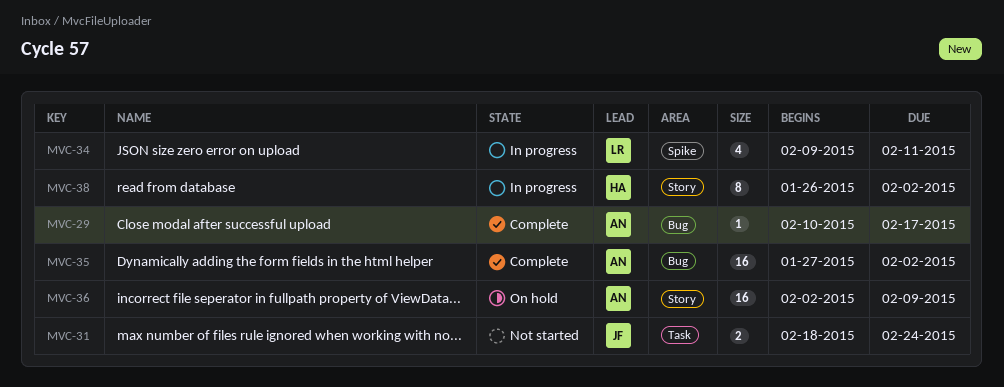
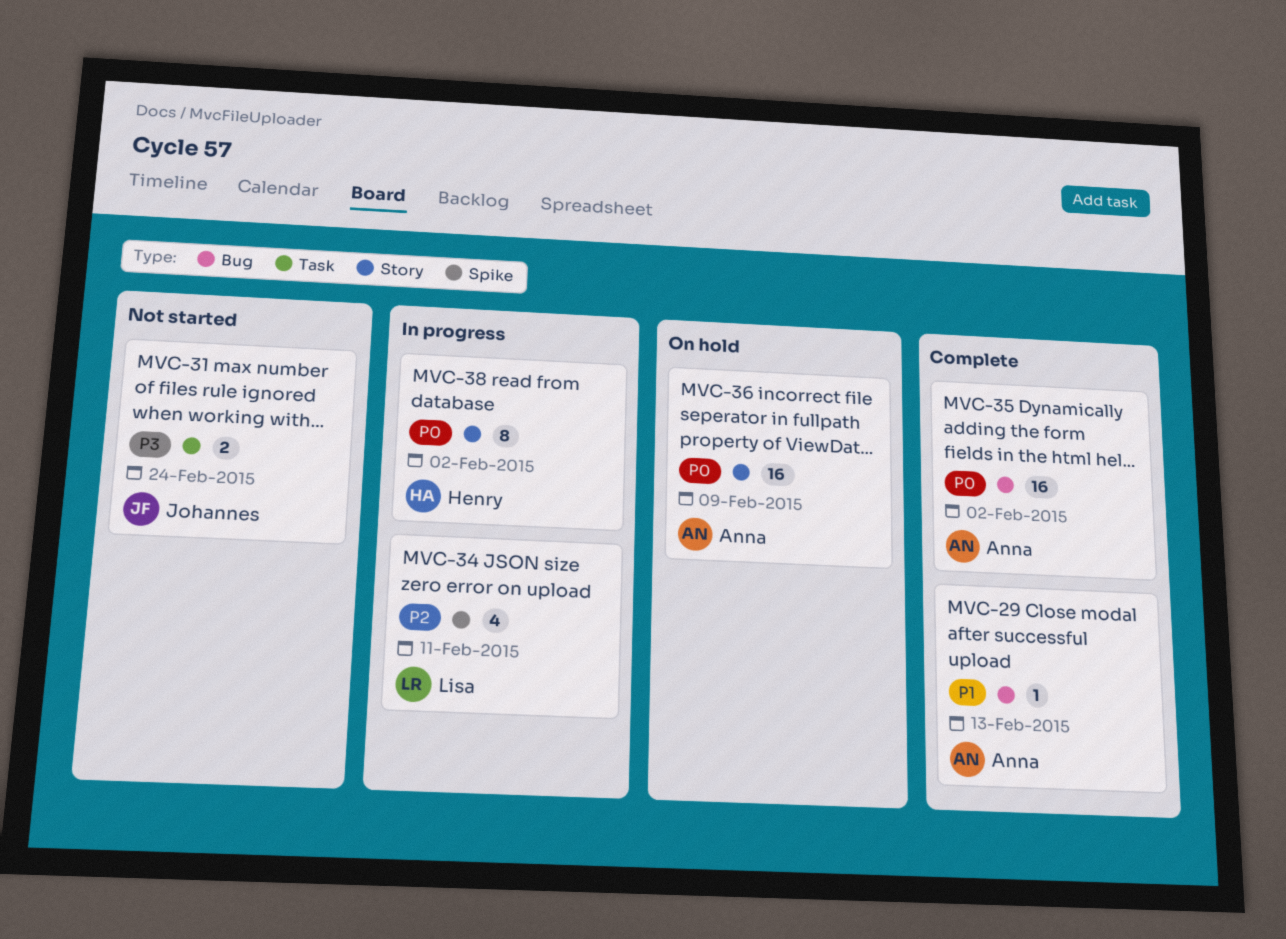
MVC-29, due: Feb 17 -> Feb 13

